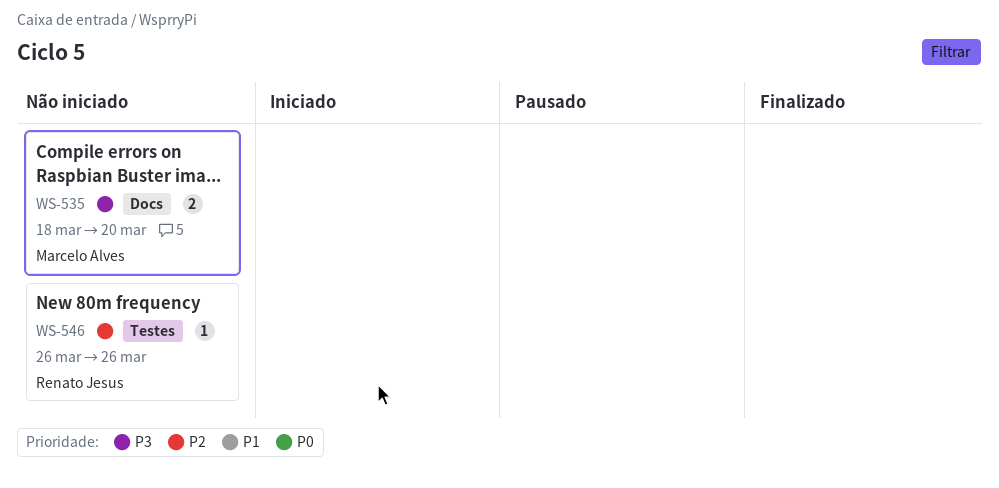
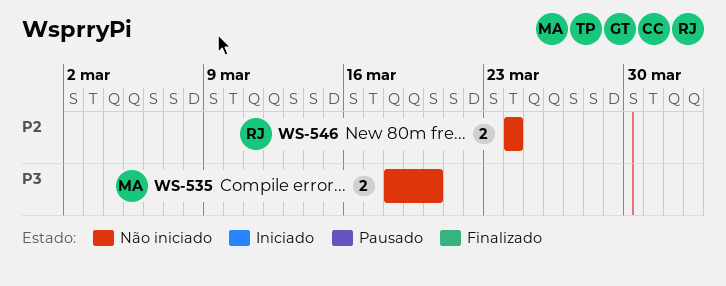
WS-546, estimate: 1 -> 2
WS-546, start: Mar 26 -> Mar 24
WS-546, due: Mar 26 -> Mar 24

